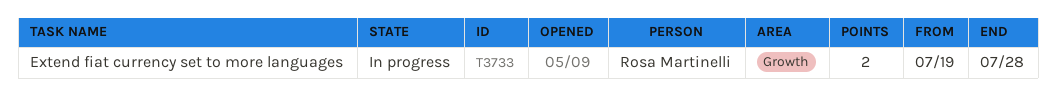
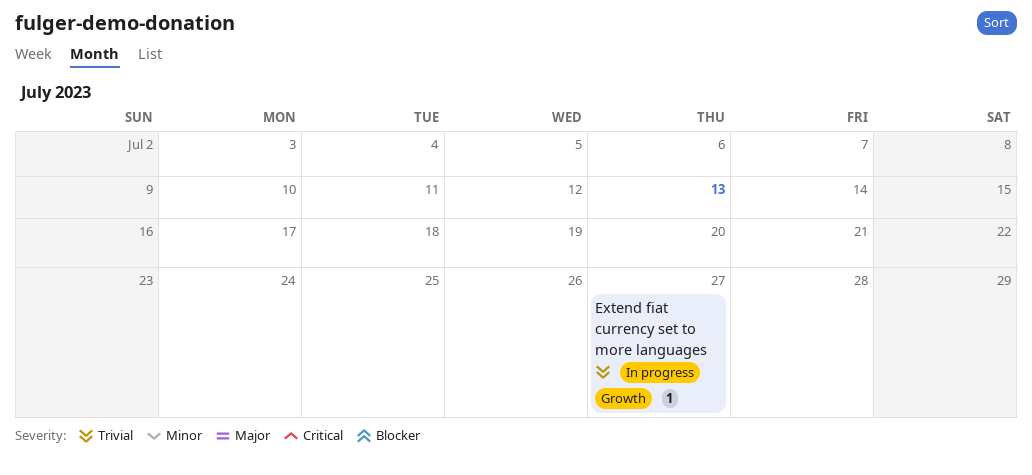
Extend fiat currency set to more languages, estimate: 2 -> 1
Extend fiat currency set to more languages, due: Jul 28 -> Jul 27

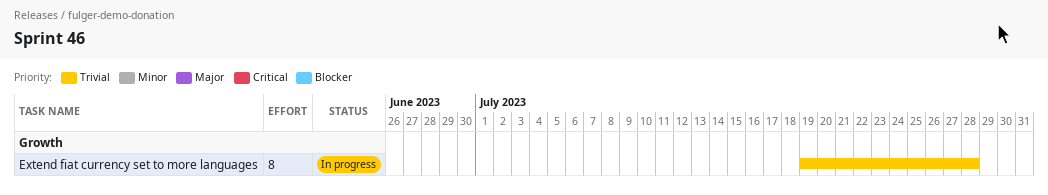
Extend fiat currency set to more languages, estimate: 1 -> 8
Extend fiat currency set to more languages, due: Jul 27 -> Jul 28

